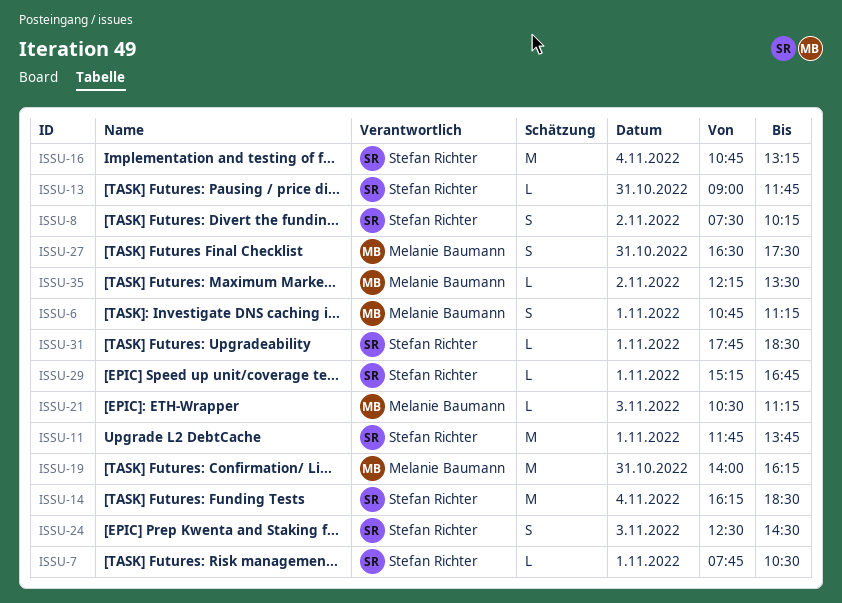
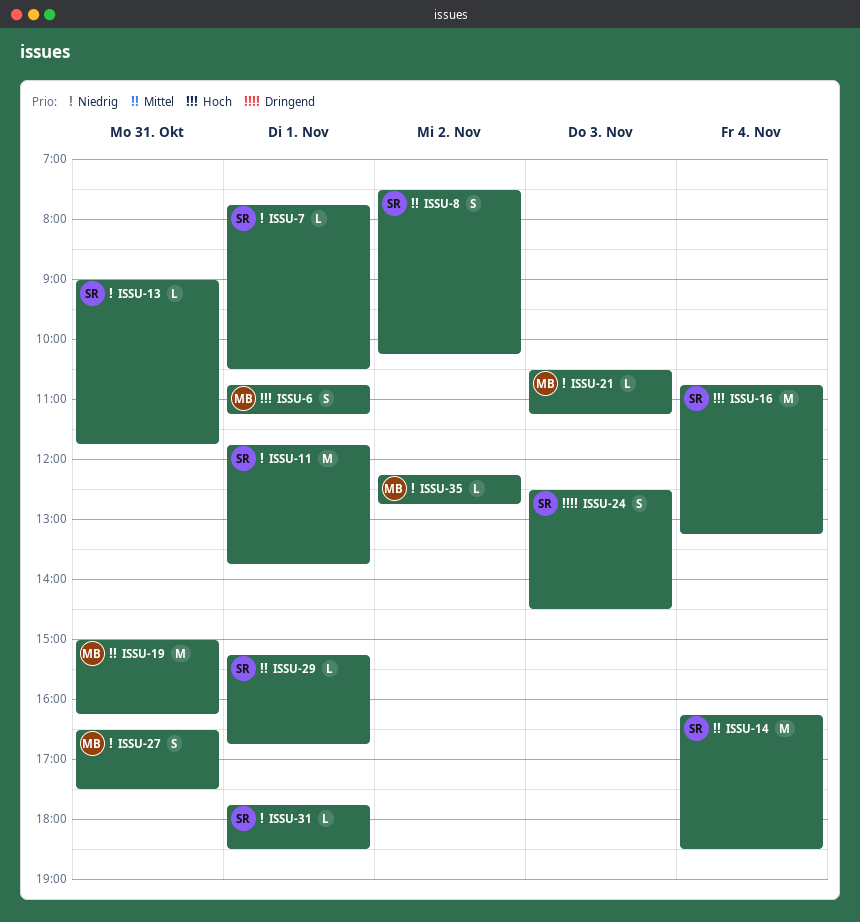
ISSU-19, begins: 14:00 -> 15:00
ISSU-35, ends: 13:30 -> 12:45

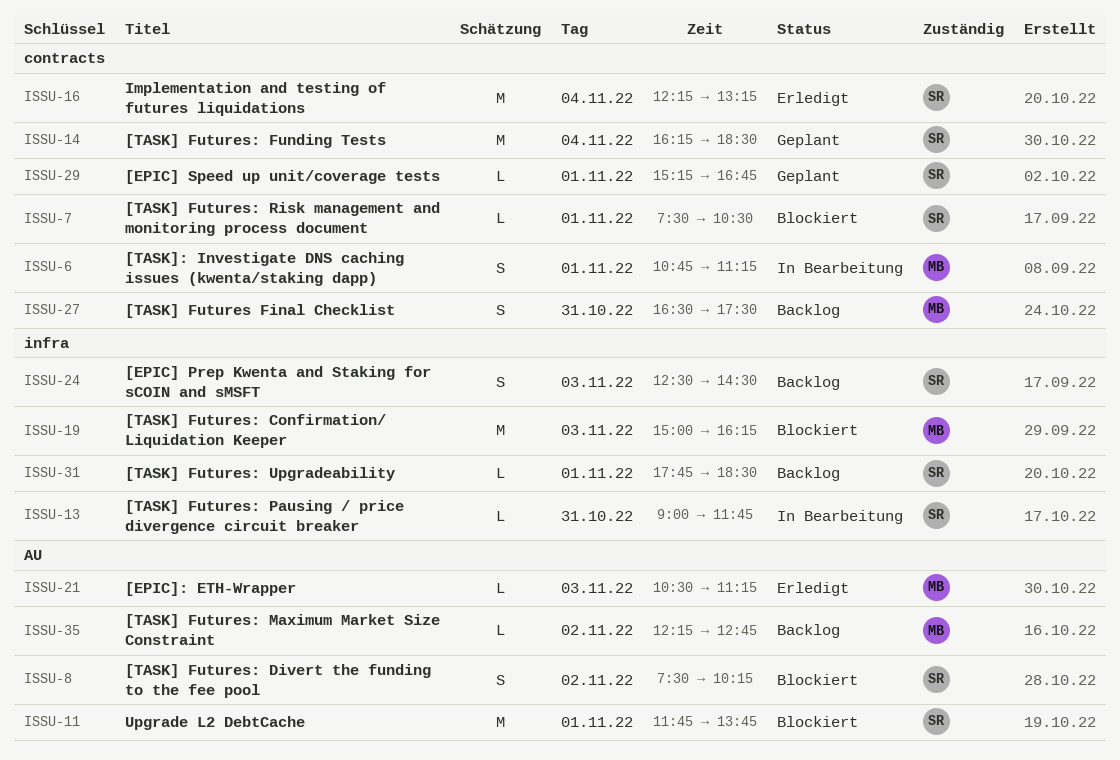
ISSU-7, begins: 07:45 -> 07:30
ISSU-16, begins: 10:45 -> 12:15
ISSU-19, day: Oct 31 -> Nov 3

